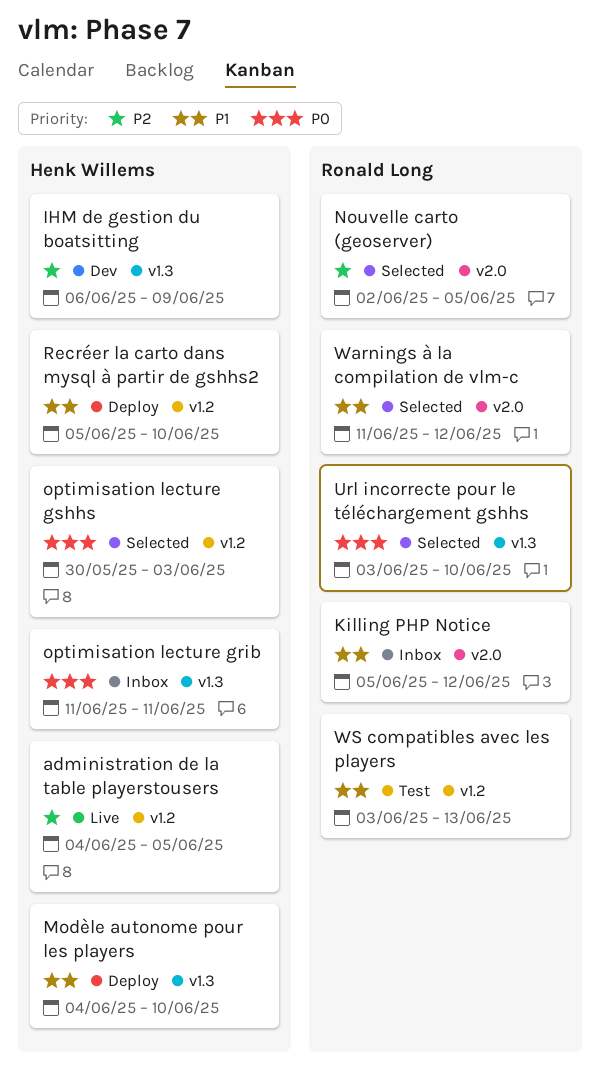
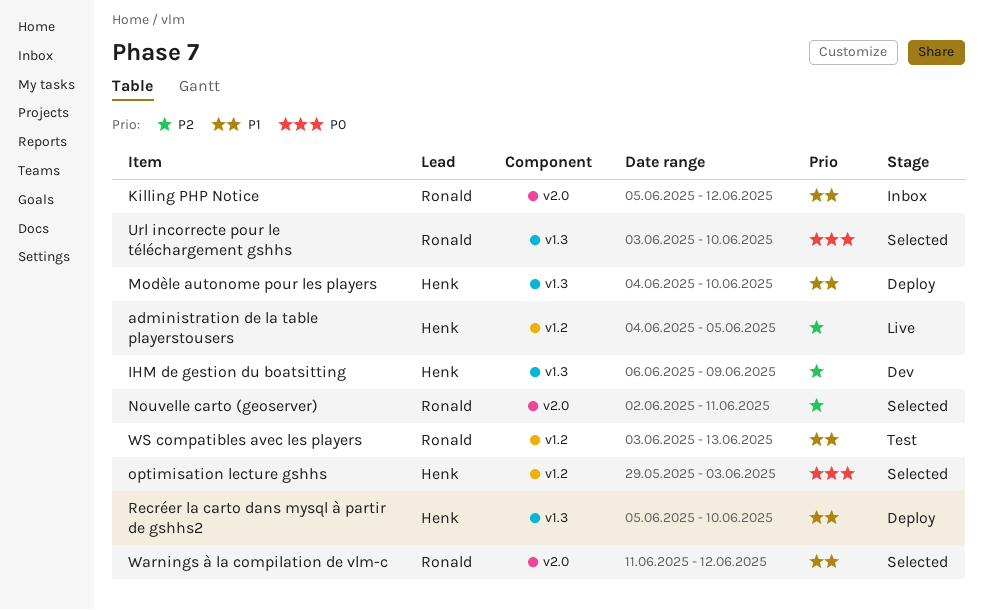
Nouvelle carto (geoserver), due: Jun 5 -> Jun 11
optimisation lecture grib: present -> none
optimisation lecture gshhs, start: May 30 -> May 29
Recréer la carto dans mysql à partir de gshhs2, label: v1.2 -> v1.3

